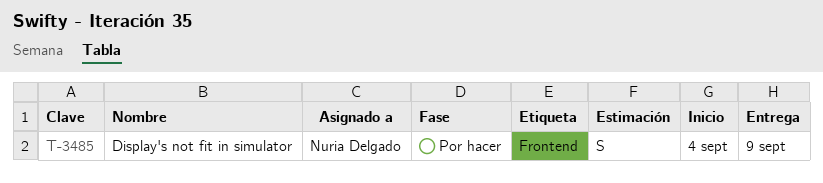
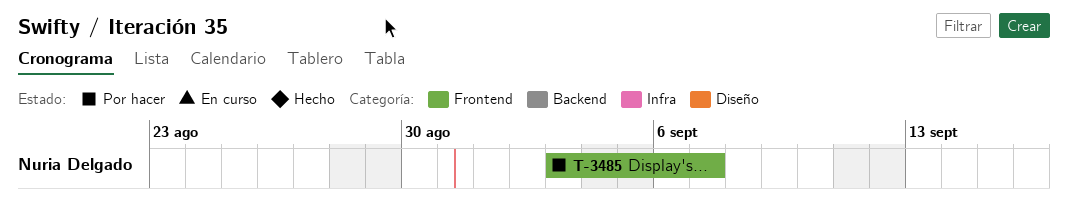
T-3485, start: Sep 4 -> Sep 3
T-3485, due: Sep 9 -> Sep 7

